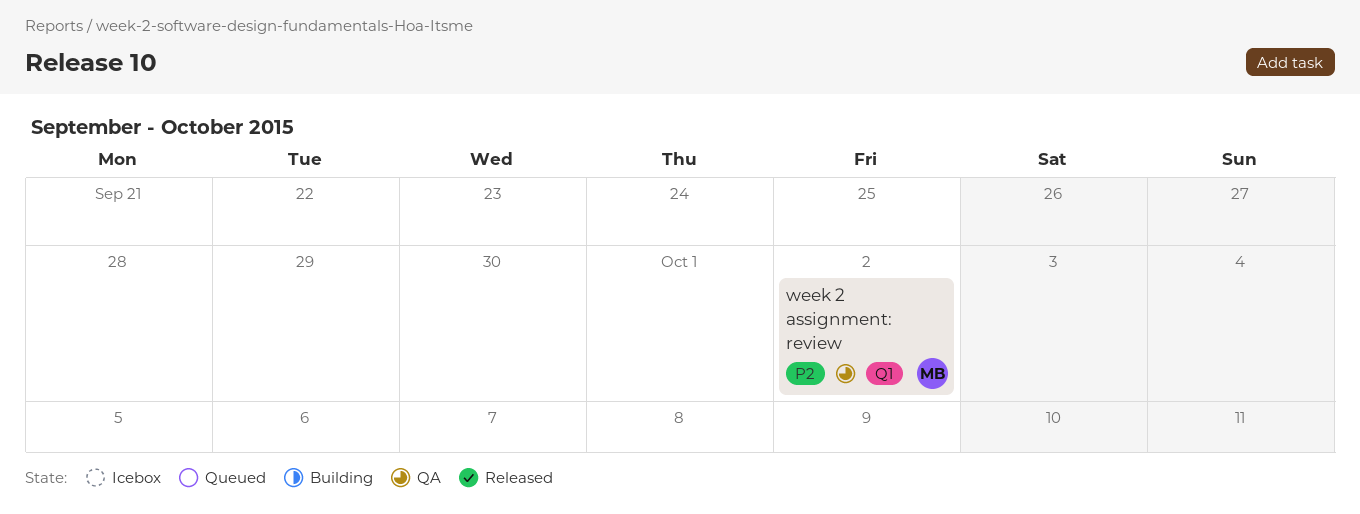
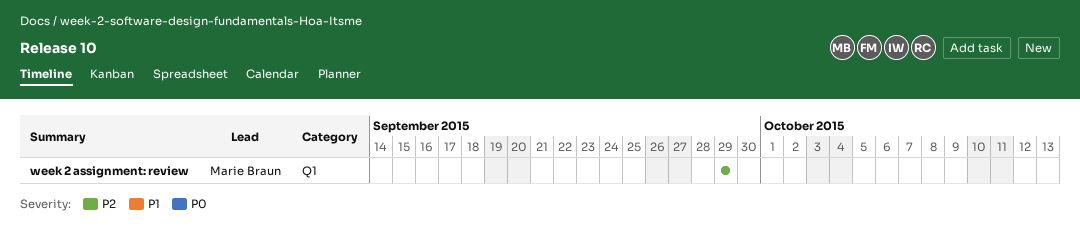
week 2 assignment: review, due: Oct 2 -> Sep 29

